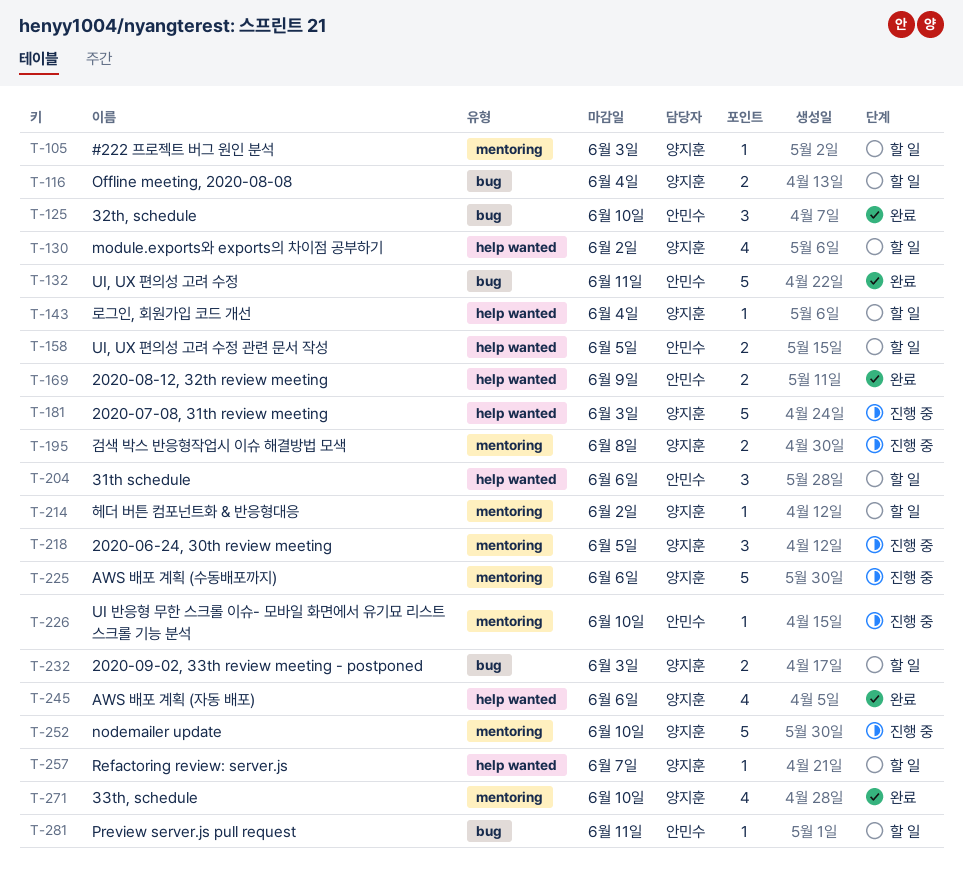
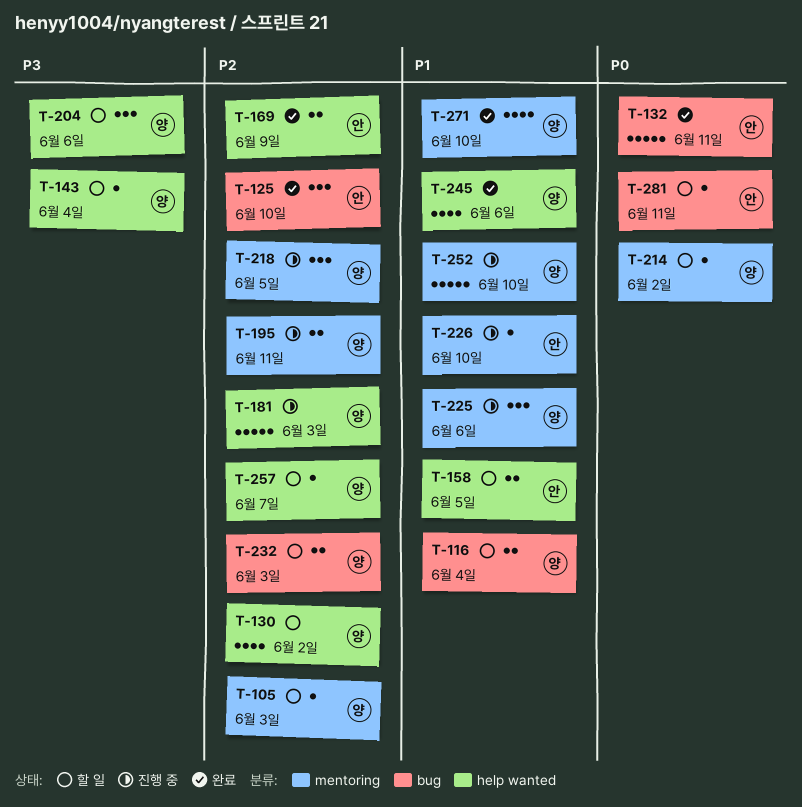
T-195, due: Jun 8 -> Jun 11
T-204, owner: 안민수 -> 양지훈
T-225, estimate: 5 -> 3

